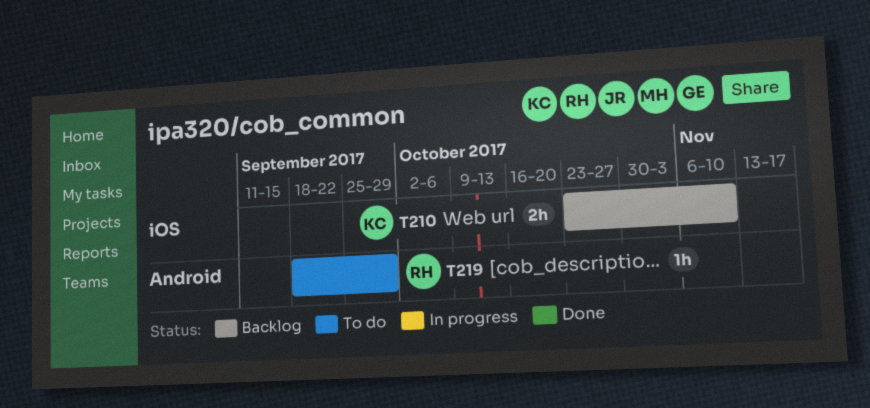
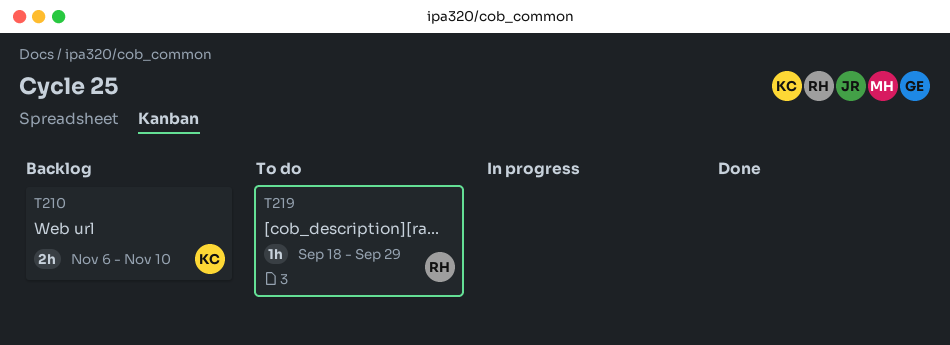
T210, start: Oct 23 -> Nov 6

